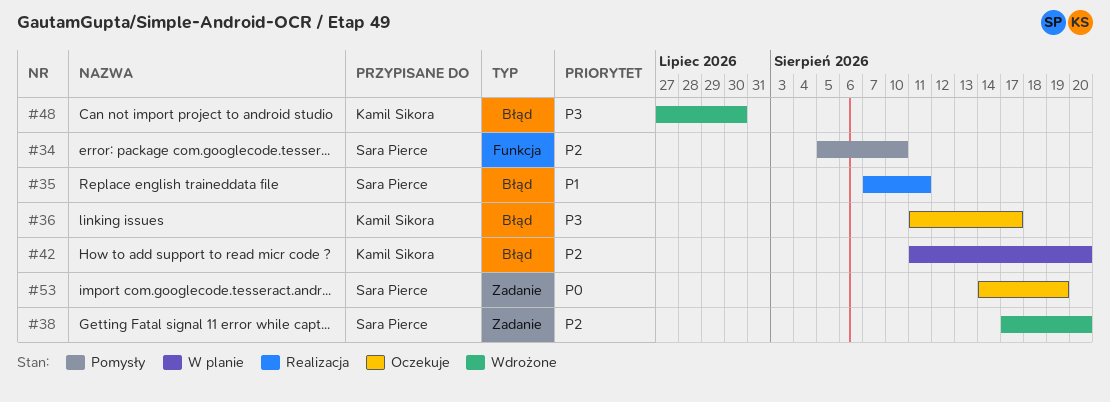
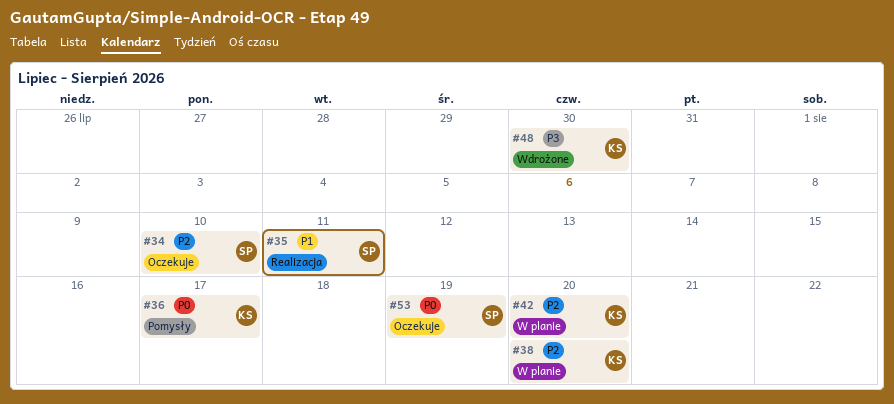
#34, status: Pomysły -> Oczekuje
#36, status: Oczekuje -> Pomysły
#36, priority: P3 -> P0
#38, status: Wdrożone -> W planie
#38, owner: Sara Pierce -> Kamil Sikora

